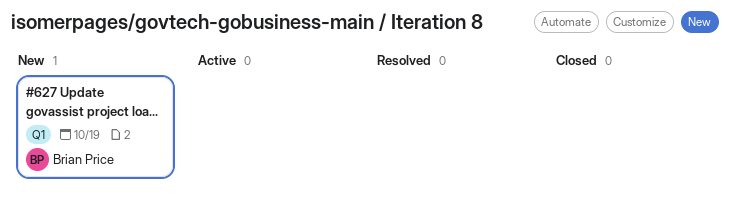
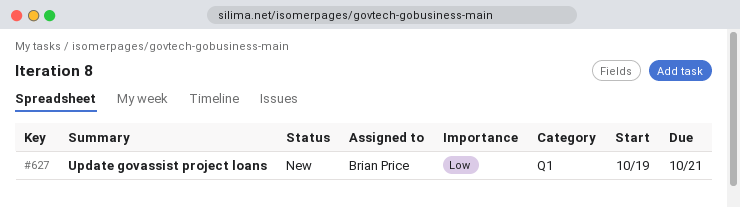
#627, due: Oct 19 -> Oct 21

